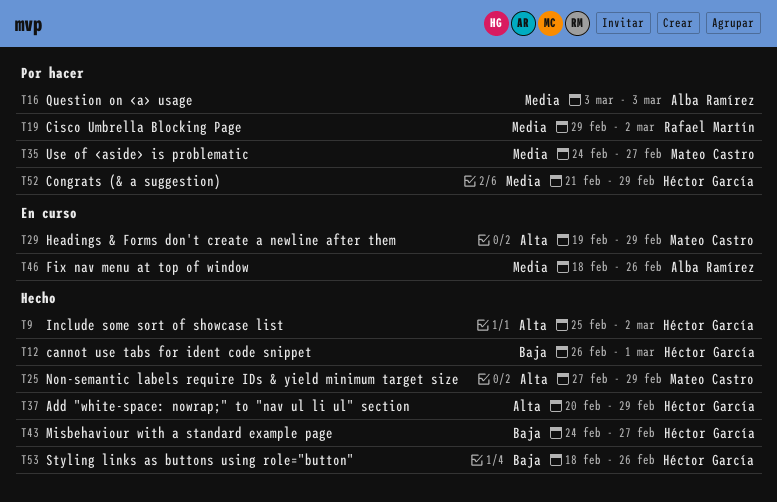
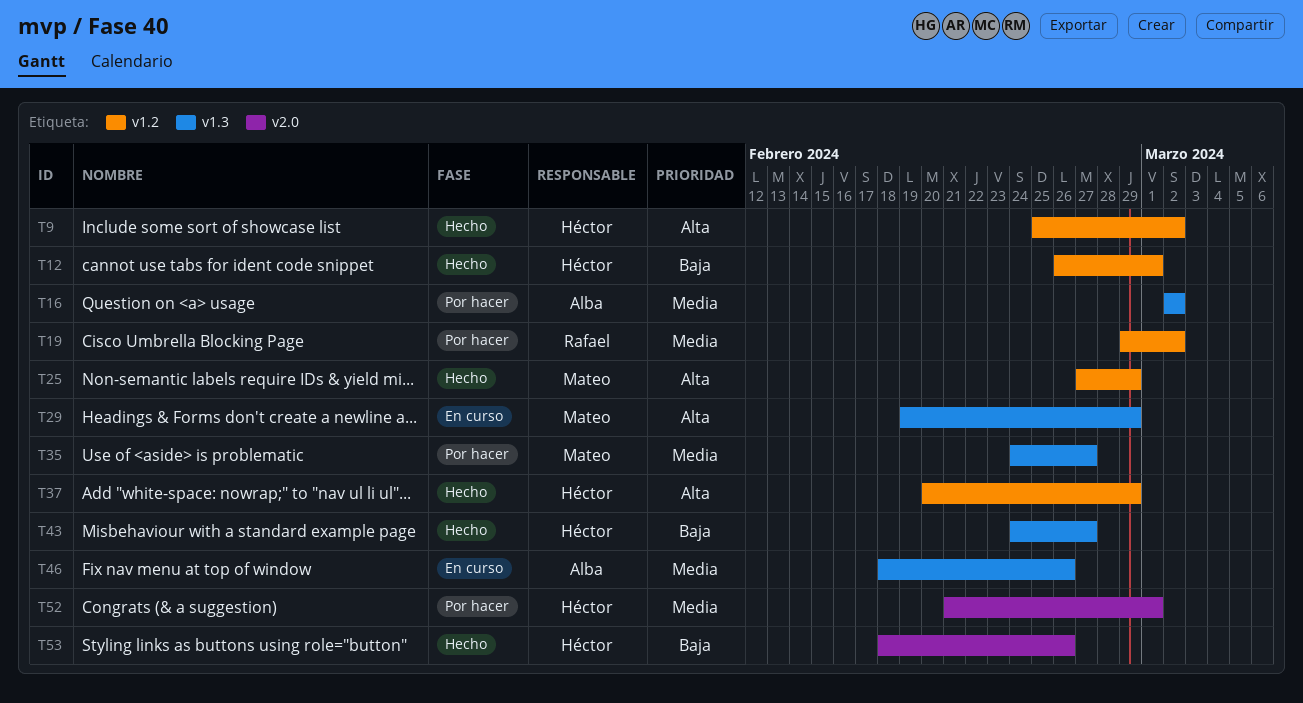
T16, start: Mar 3 -> Mar 2
T16, due: Mar 3 -> Mar 2
T52, due: Feb 29 -> Mar 1

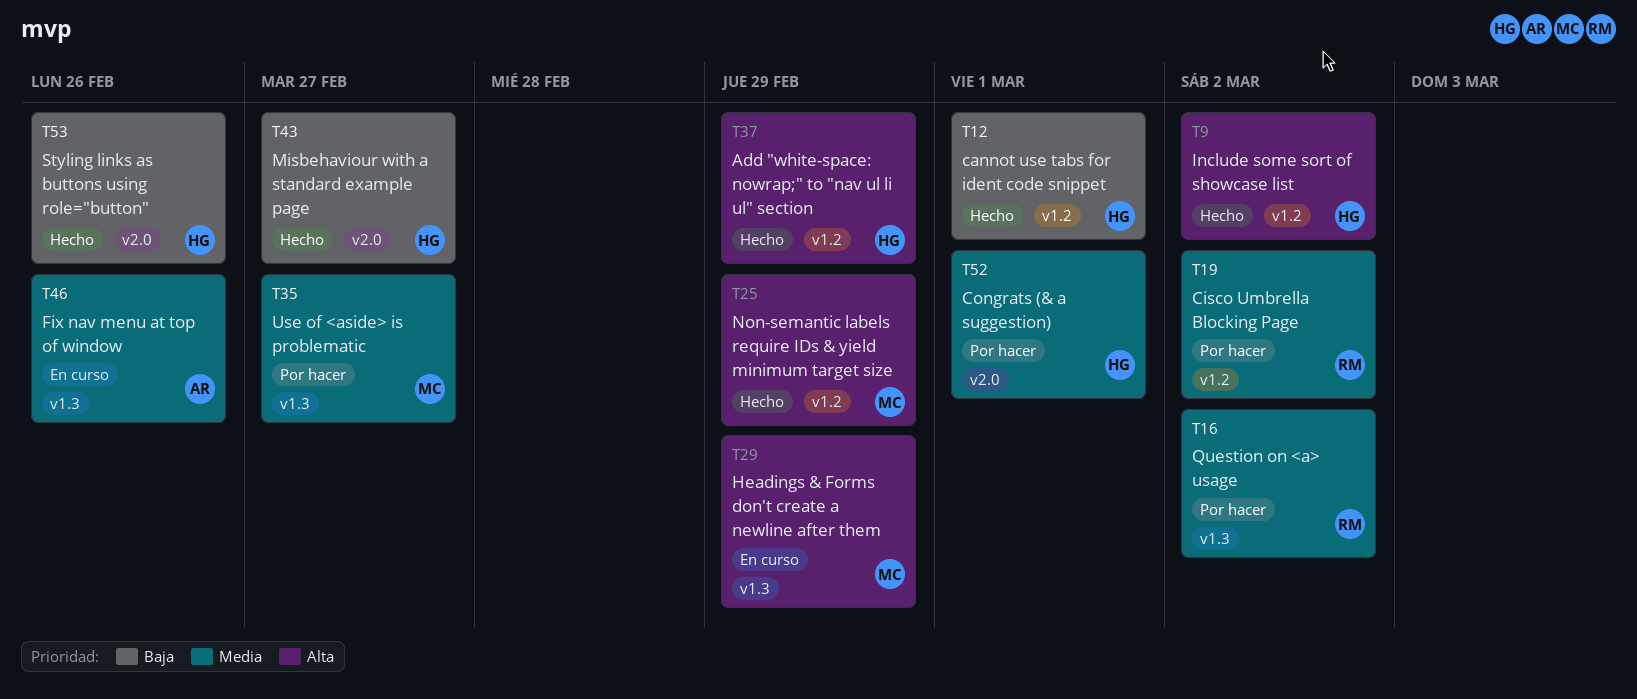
T16, owner: Alba -> Rafael
T43, label: v1.3 -> v2.0

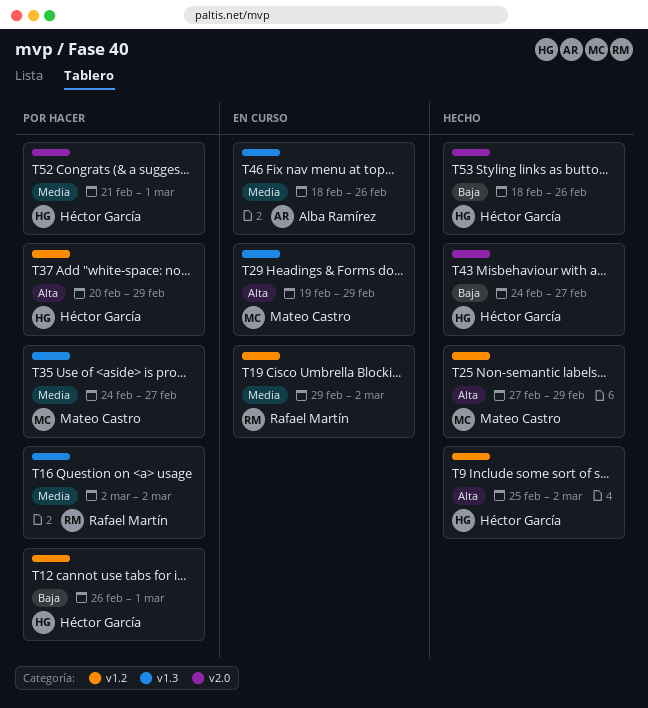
T12, status: Hecho -> Por hacer
T19, status: Por hacer -> En curso
T37, status: Hecho -> Por hacer

